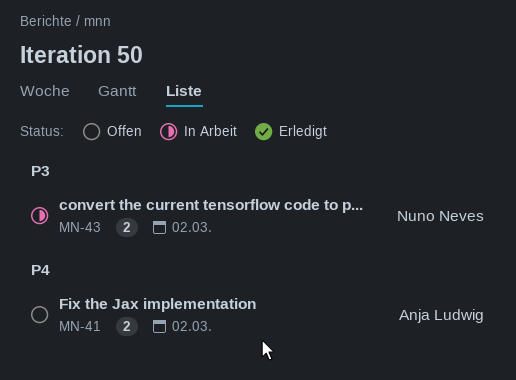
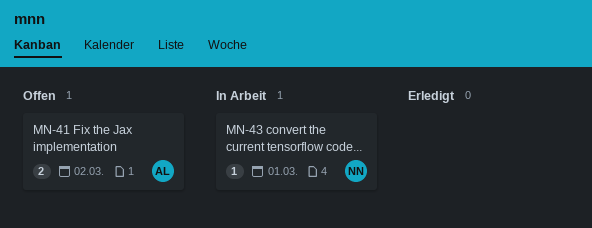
MN-43, estimate: 2 -> 1
MN-43, due: Mar 2 -> Mar 1

